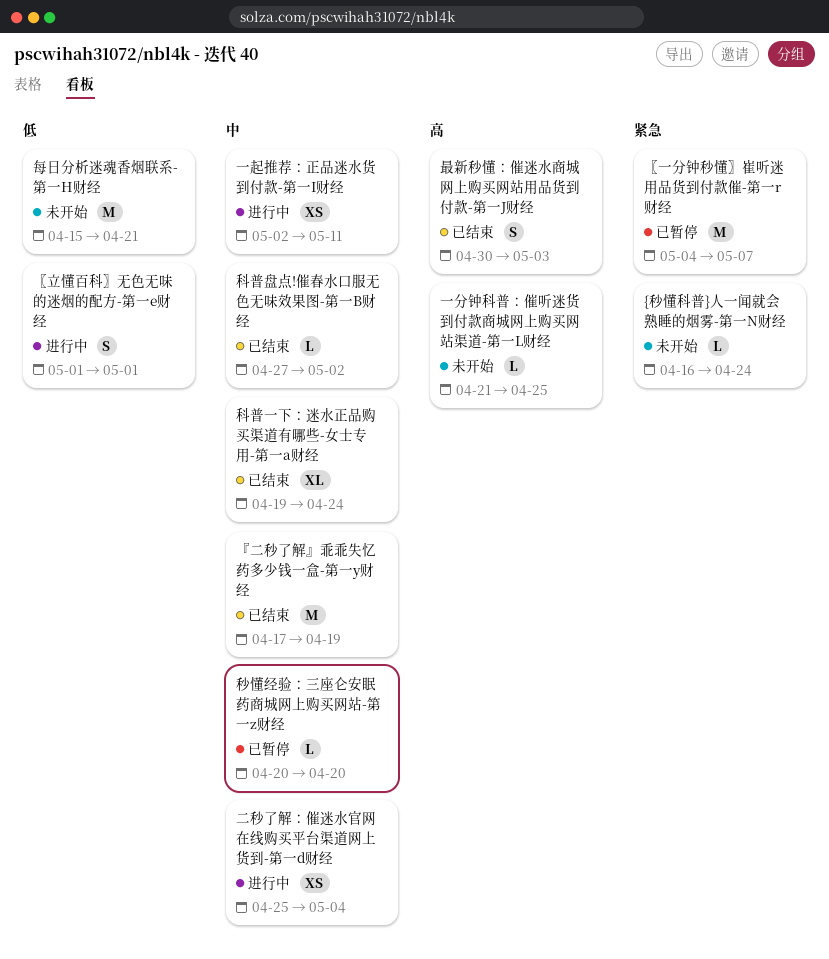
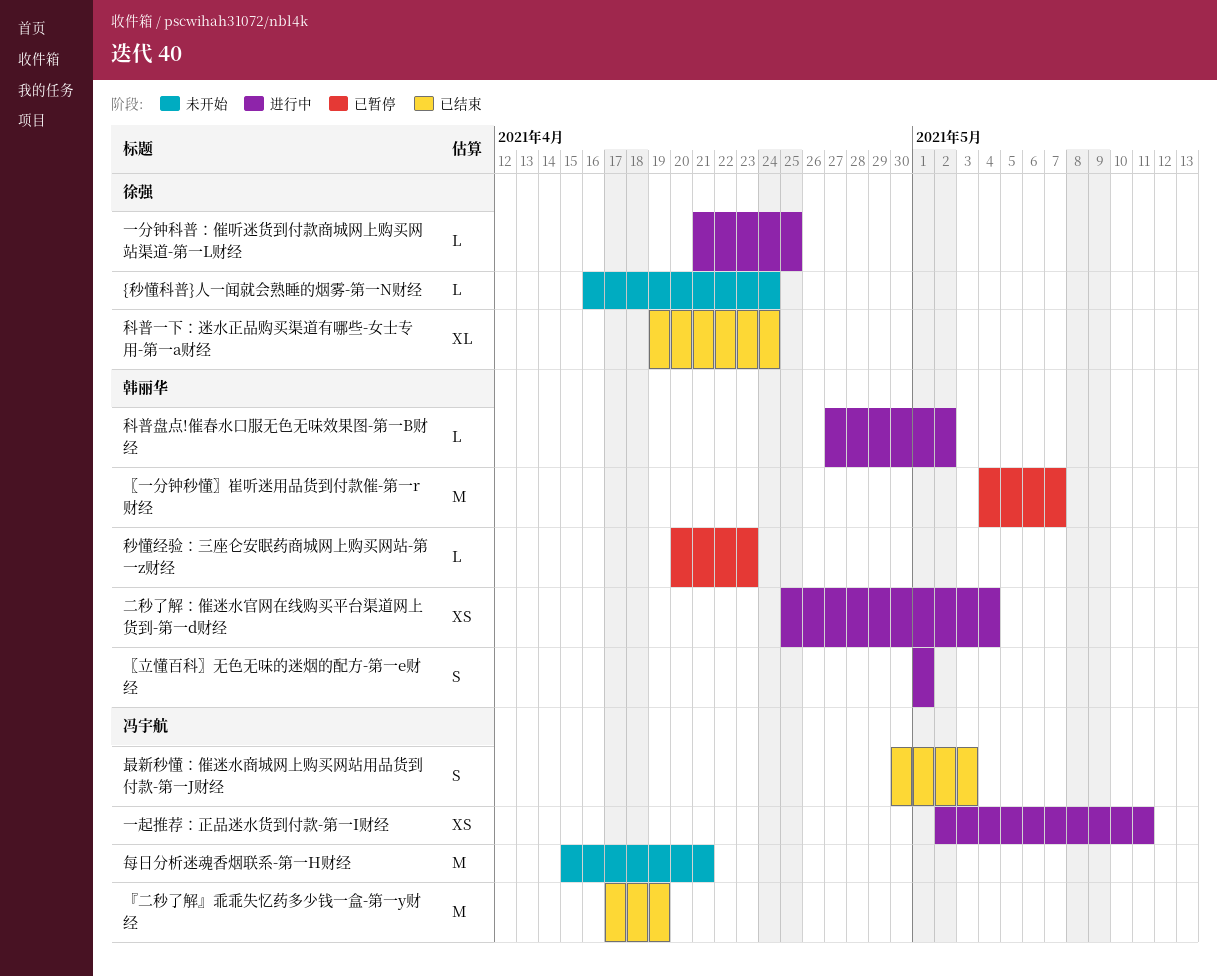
一分钟科普：催听迷货到付款商城网上购买网站渠道-第一L财经, status: 未开始 -> 进行中
科普盘点!催春水口服无色无味效果图-第一B财经, status: 已结束 -> 进行中
秒懂经验：三座仑安眠药商城网上购买网站-第一z财经, due: Apr 20 -> Apr 23

